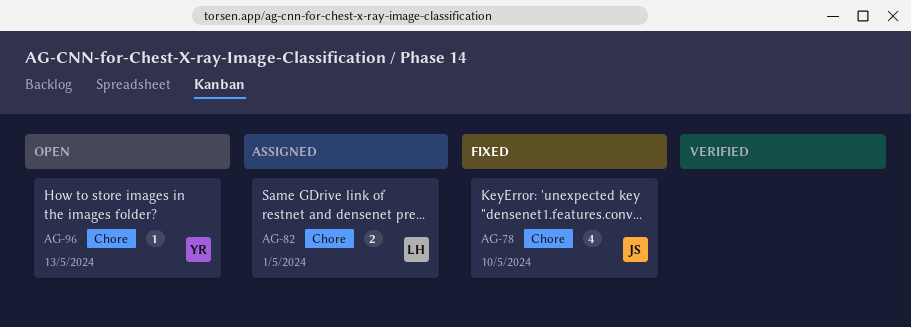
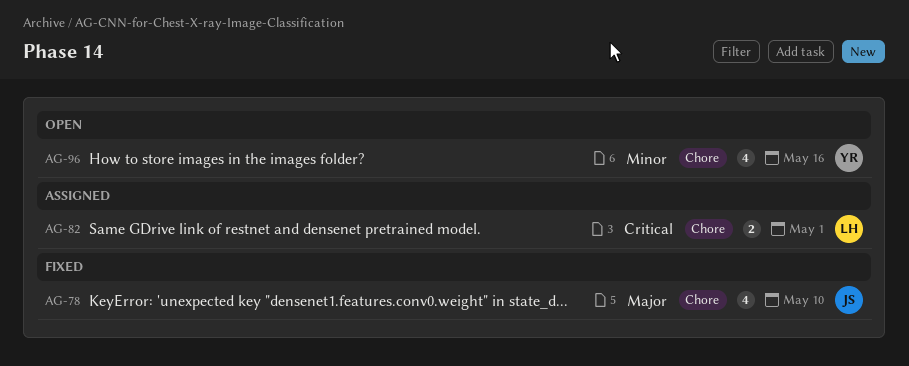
AG-96, estimate: 1 -> 4
AG-96, due: May 13 -> May 16

